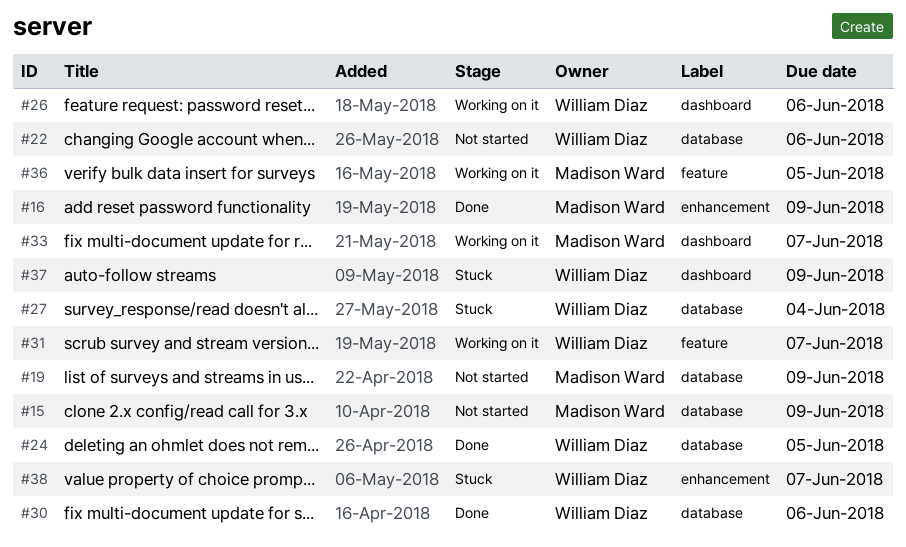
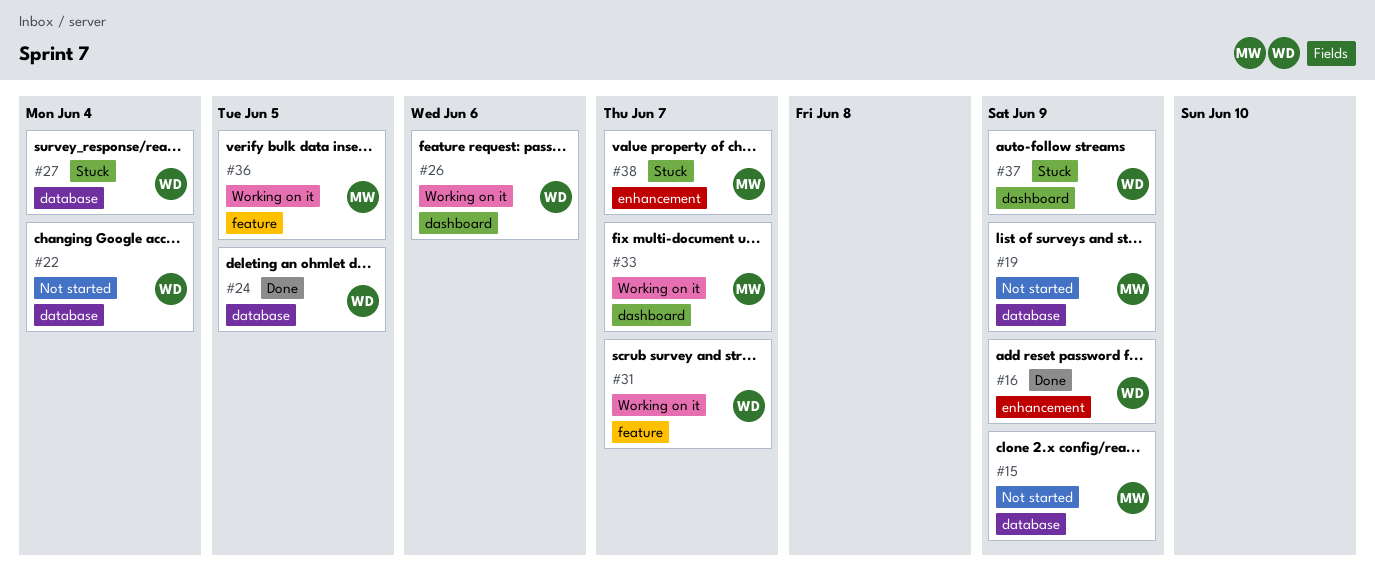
#16, owner: Madison Ward -> William Diaz
#22, due: Jun 6 -> Jun 4
#30: present -> none
#38, owner: William Diaz -> Madison Ward

